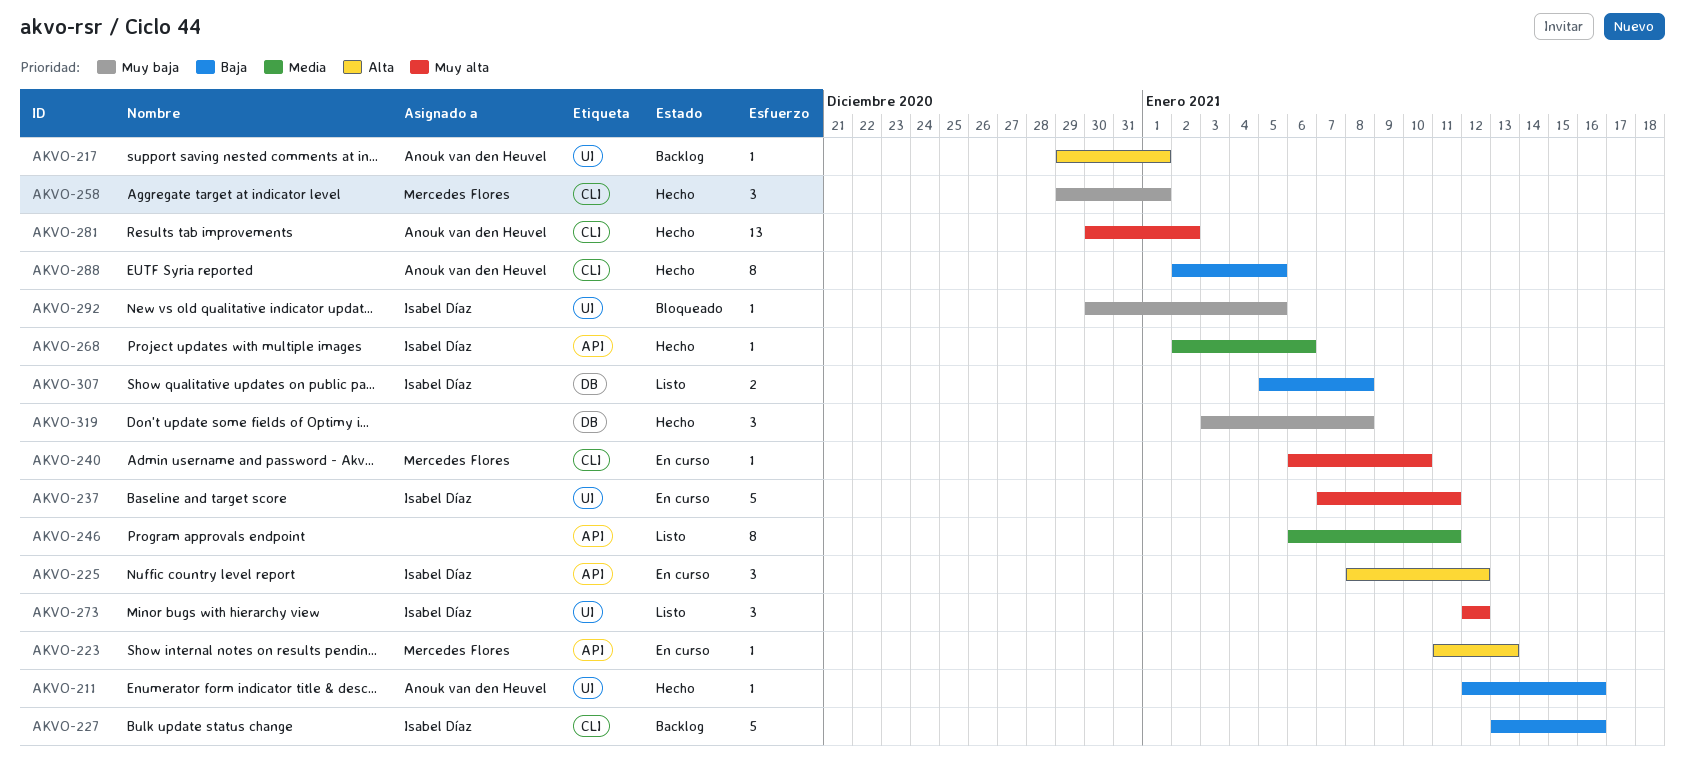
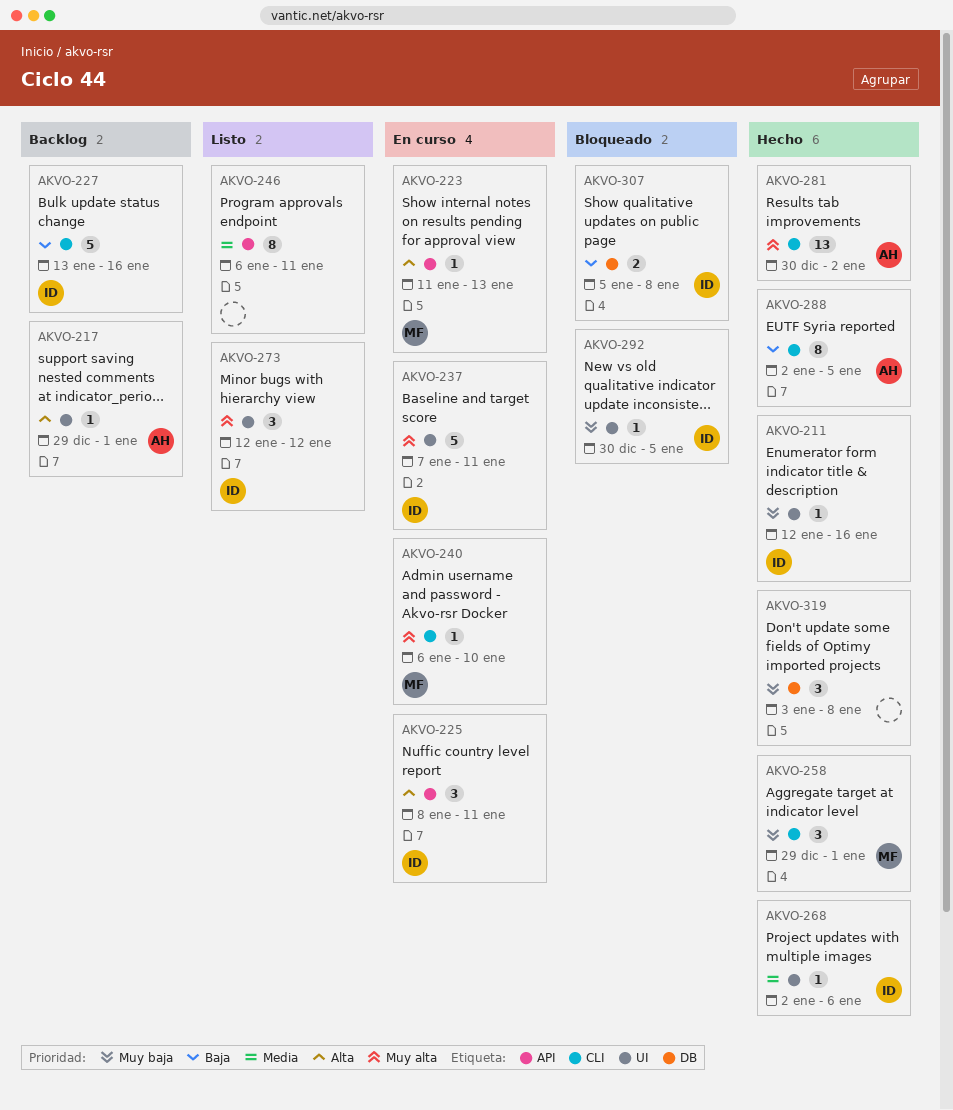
AKVO-211, owner: Anouk van den Heuvel -> Isabel Díaz
AKVO-211, priority: Baja -> Muy baja
AKVO-225, due: Jan 12 -> Jan 11
AKVO-268, label: API -> UI
AKVO-307, status: Listo -> Bloqueado

